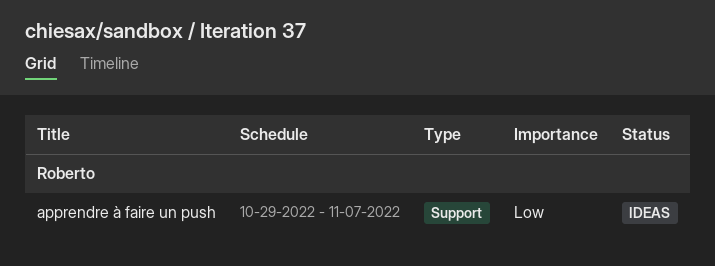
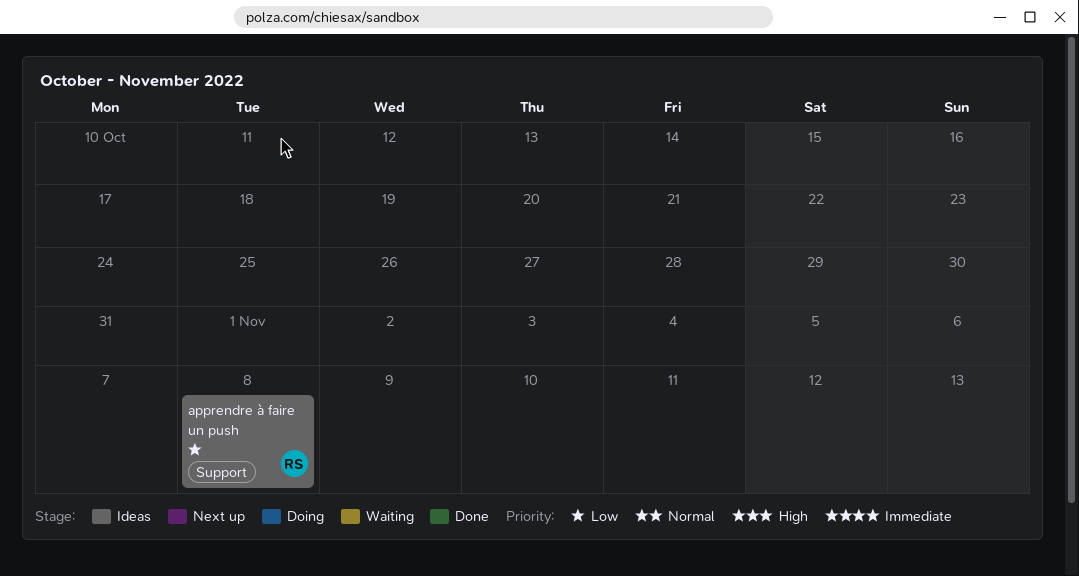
apprendre à faire un push, due: Nov 7 -> Nov 8

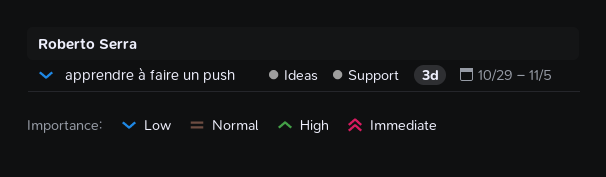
apprendre à faire un push, due: Nov 8 -> Nov 5

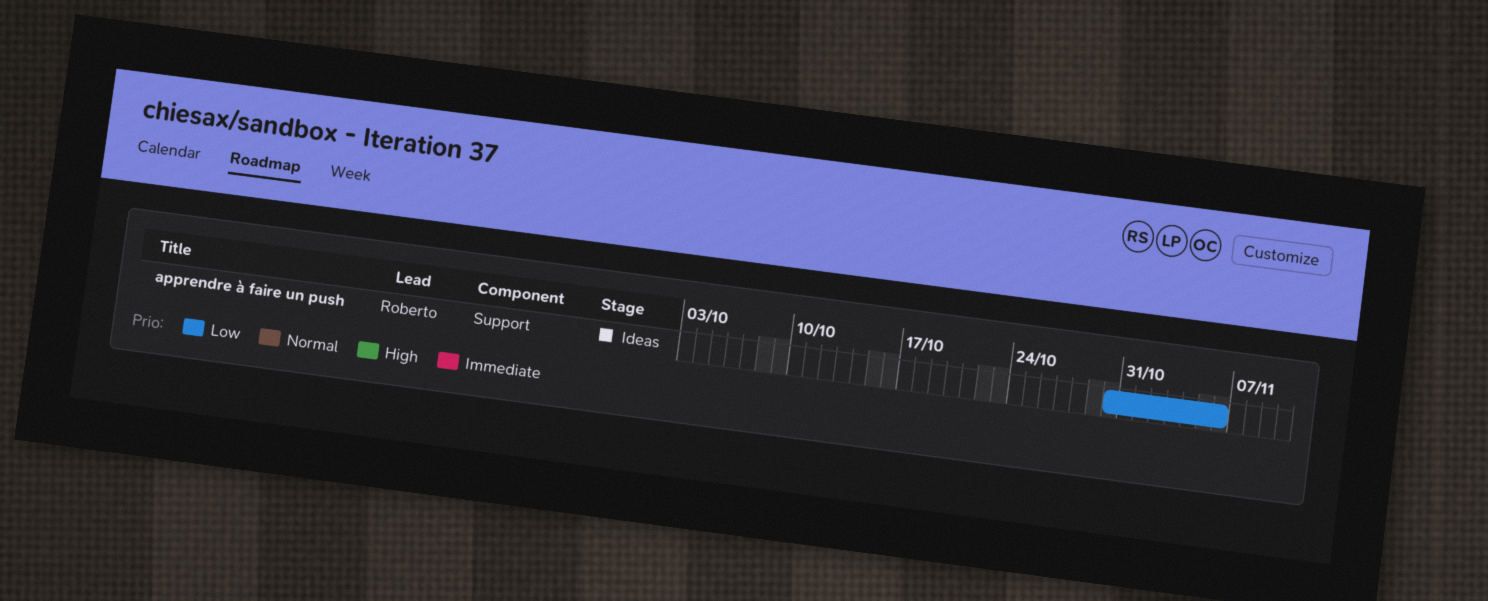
apprendre à faire un push, start: Oct 29 -> Oct 30
apprendre à faire un push, due: Nov 5 -> Nov 6

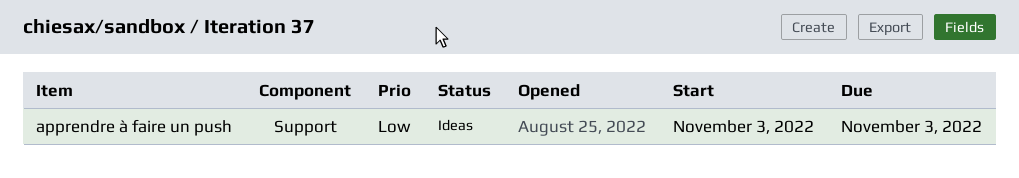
apprendre à faire un push, start: Oct 30 -> Nov 3
apprendre à faire un push, due: Nov 6 -> Nov 3

